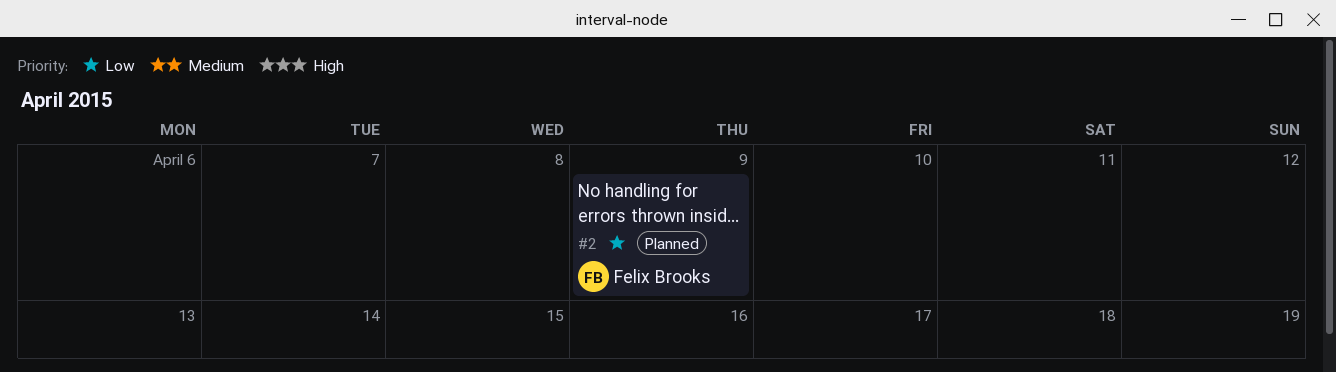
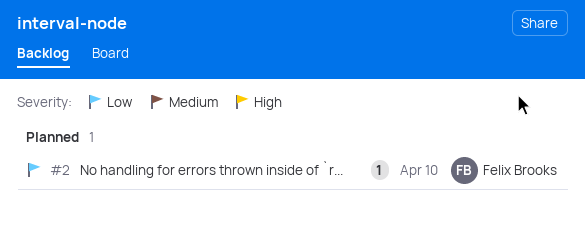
#2, due: Apr 9 -> Apr 10

